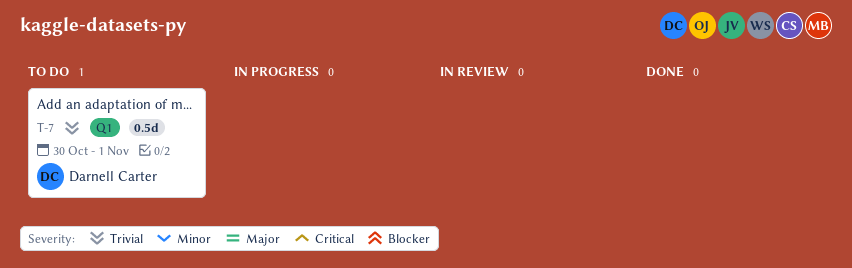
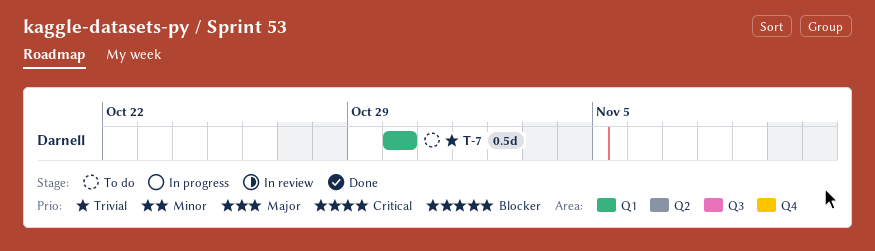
T-7, due: Nov 1 -> Oct 30

